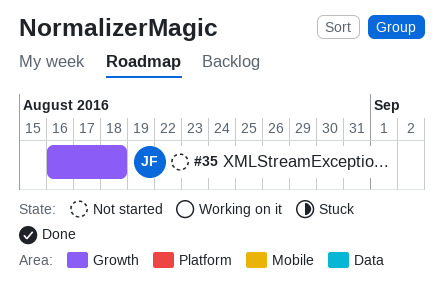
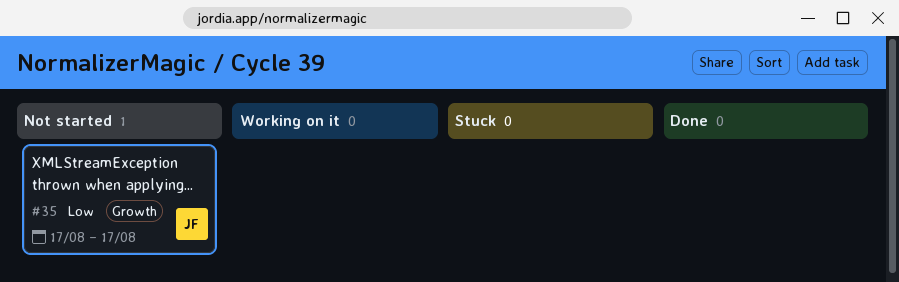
#35, start: Aug 16 -> Aug 17
#35, due: Aug 18 -> Aug 17

